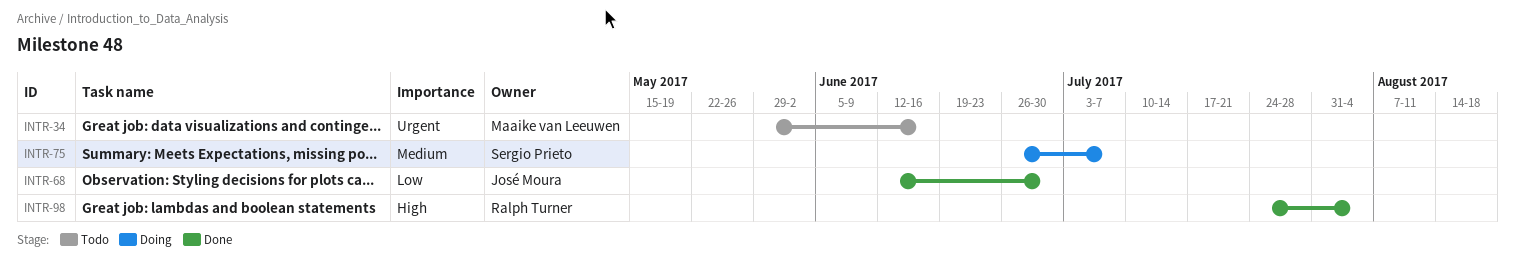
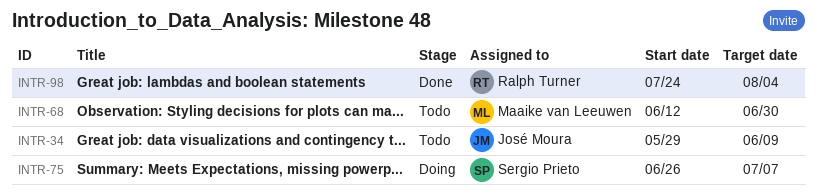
INTR-34, owner: Maaike van Leeuwen -> José Moura
INTR-34, due: Jun 16 -> Jun 9
INTR-68, status: Done -> Todo
INTR-68, owner: José Moura -> Maaike van Leeuwen

